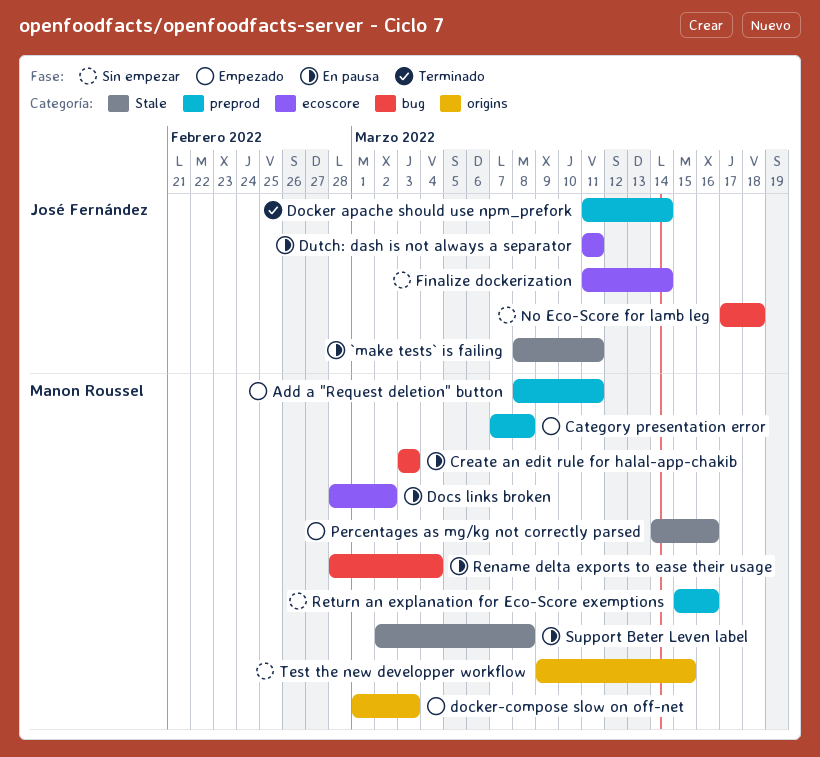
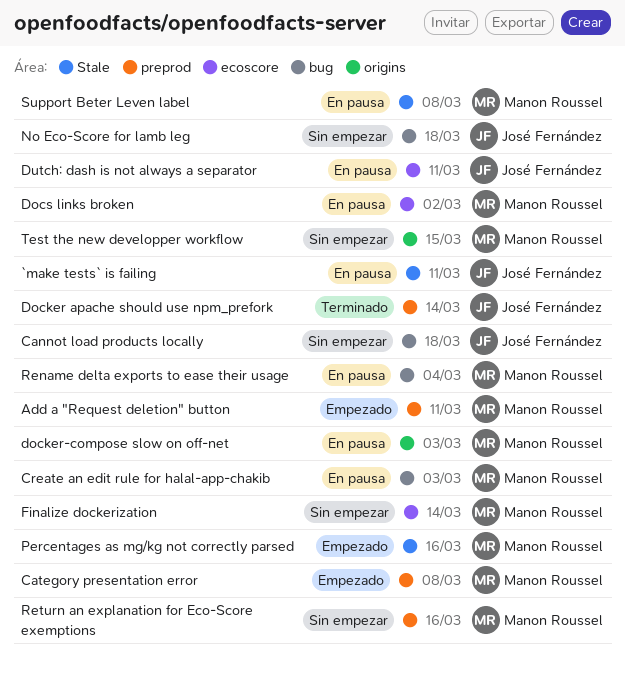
Cannot load products locally: none -> present
docker-compose slow on off-net, status: Empezado -> En pausa
Finalize dockerization, owner: José Fernández -> Manon Roussel

